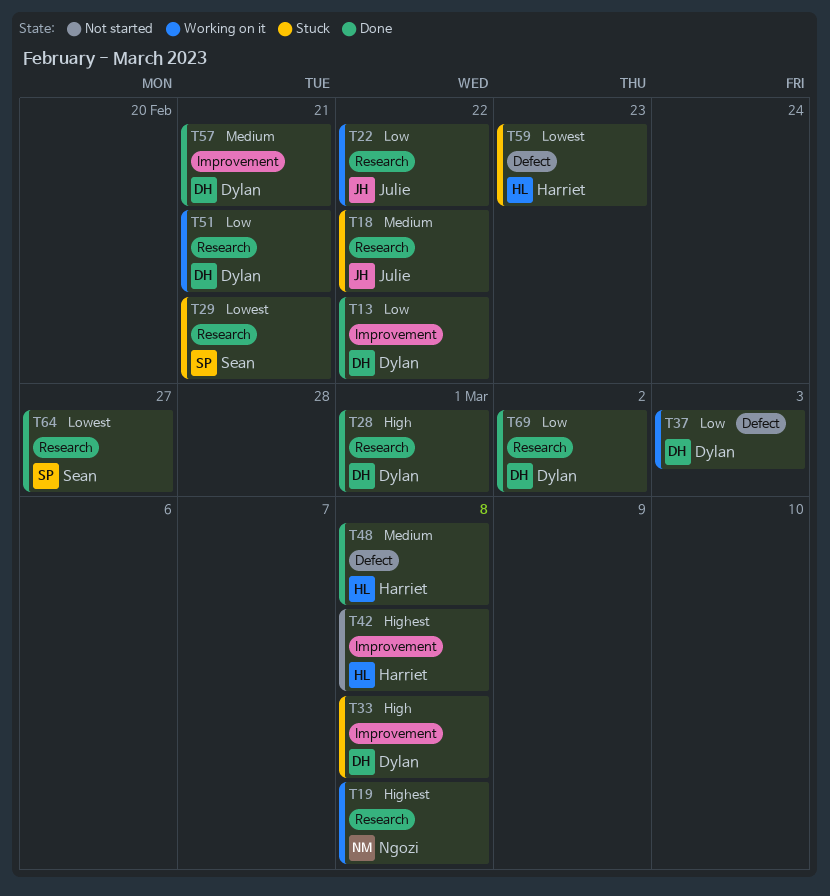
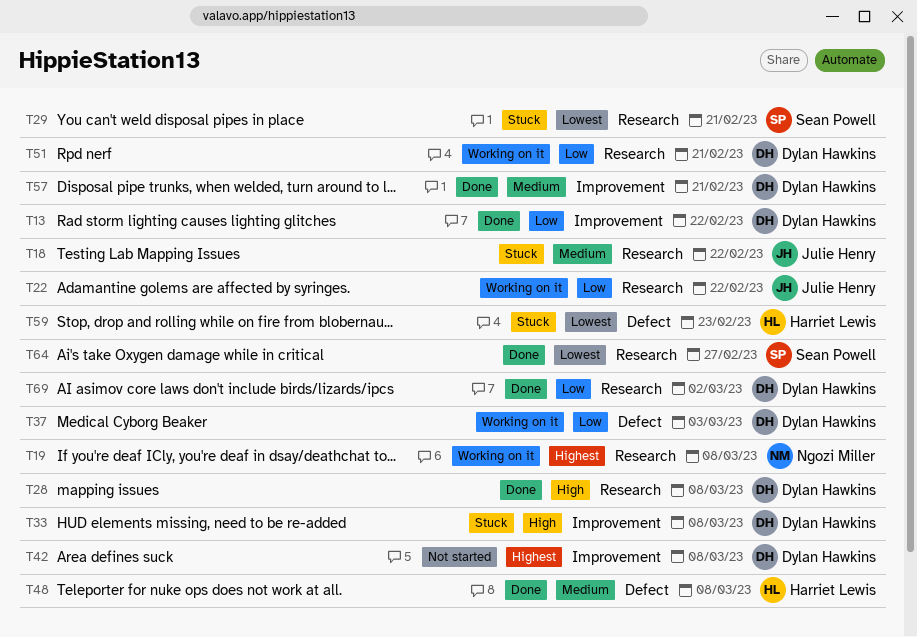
T28, due: Mar 1 -> Mar 8
T42, owner: Harriet Lewis -> Dylan Hawkins

